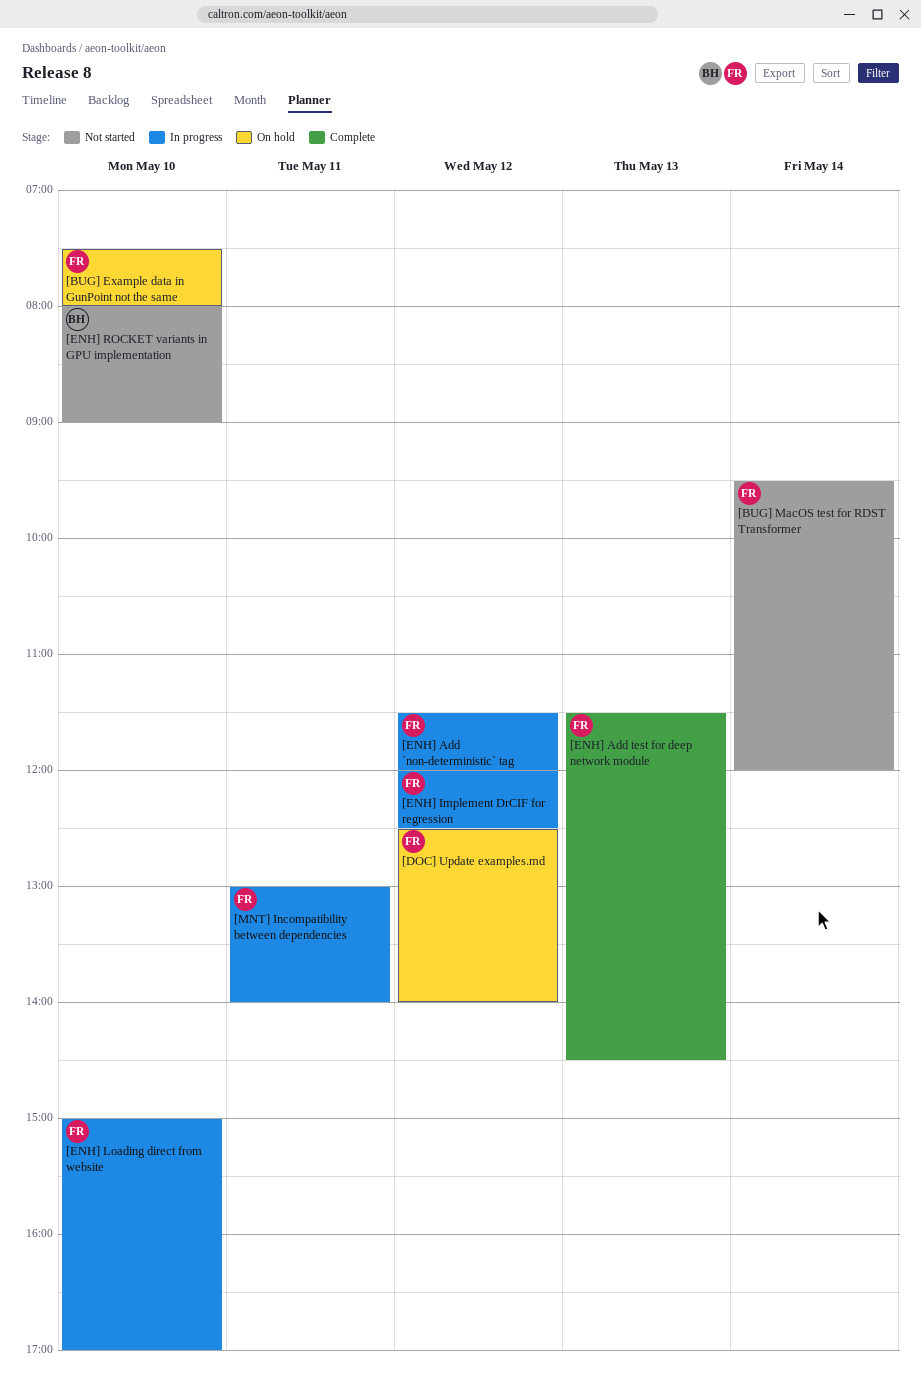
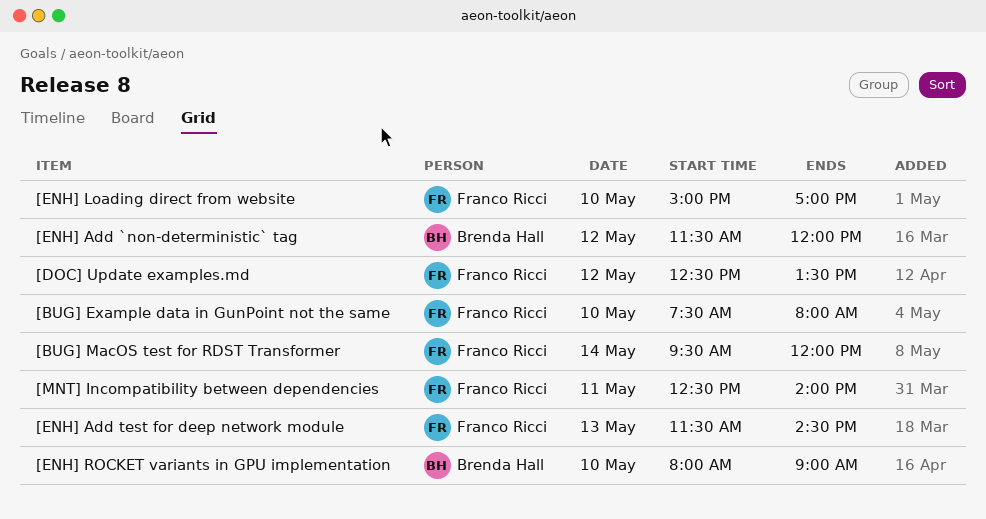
[DOC] Update examples.md, ends: 14:00 -> 13:30
[ENH] Add `non-deterministic` tag, owner: Franco Ricci -> Brenda Hall
[ENH] Implement DrCIF for regression: present -> none
[MNT] Incompatibility between dependencies, begins: 13:00 -> 12:30

